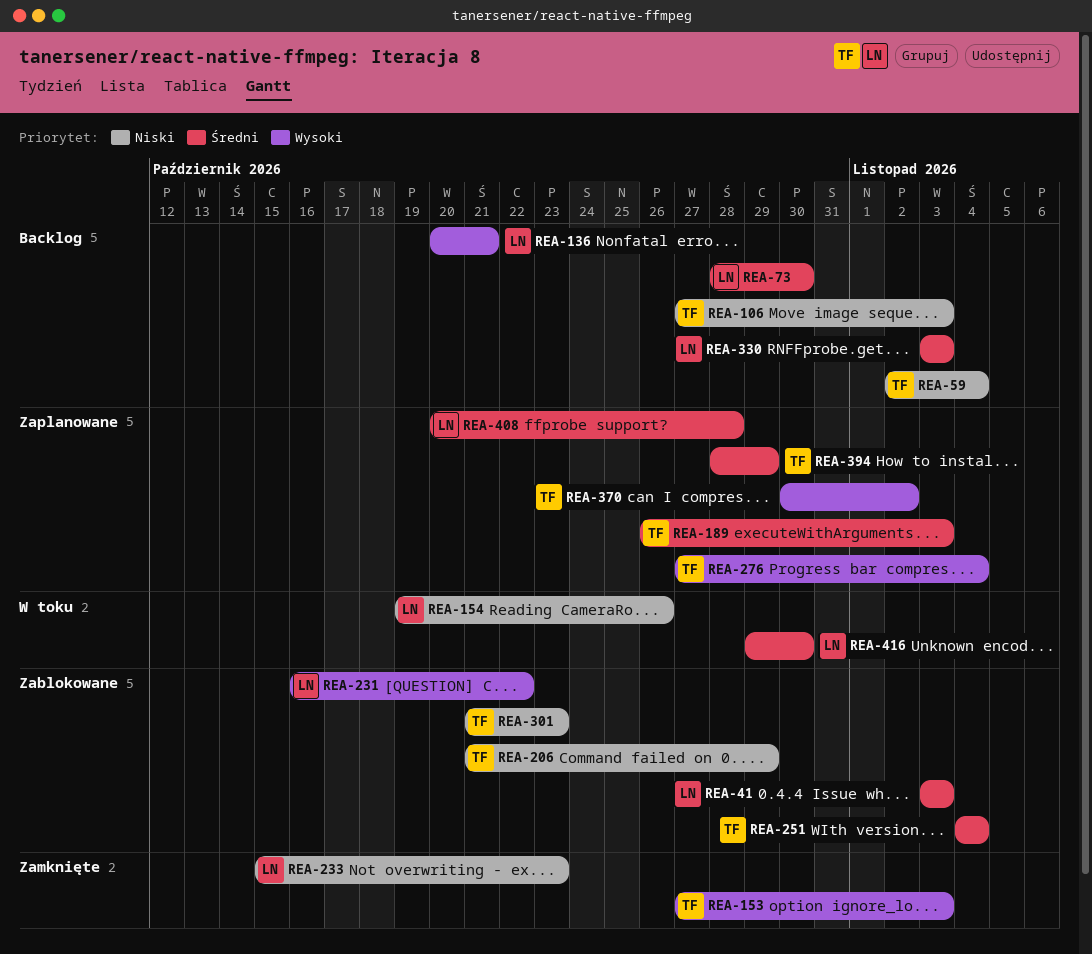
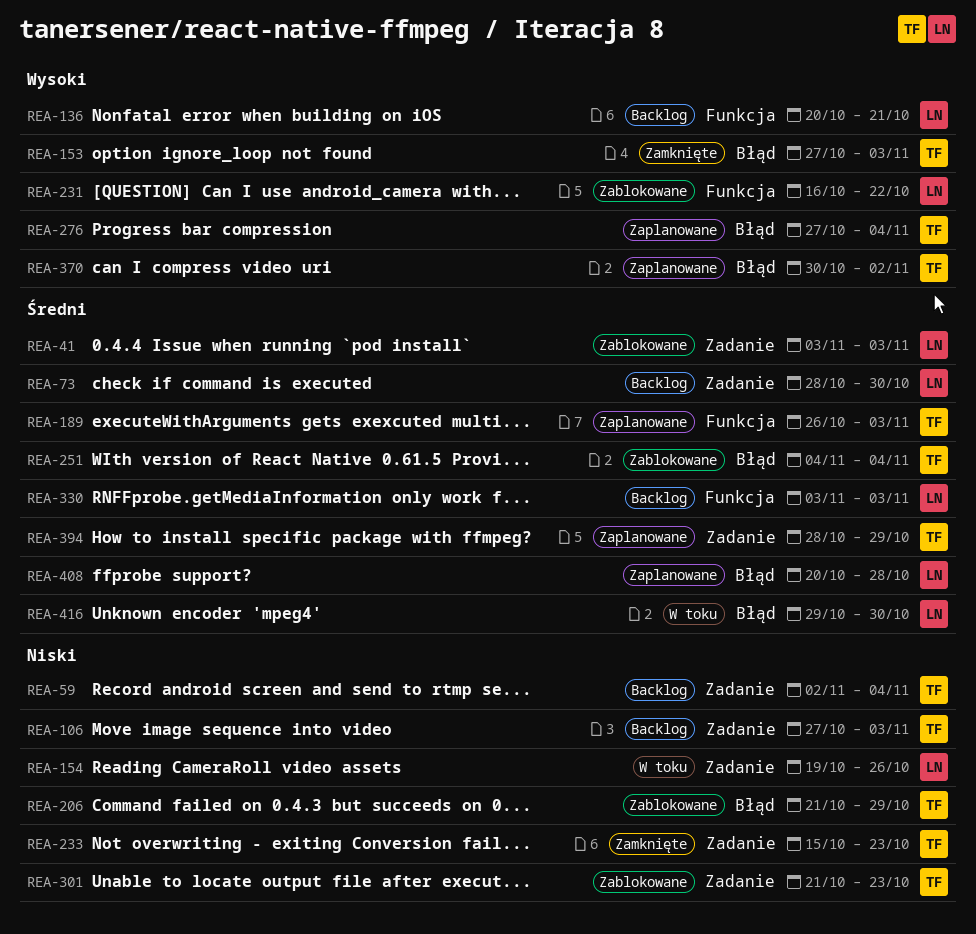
REA-233, owner: LN -> TF

